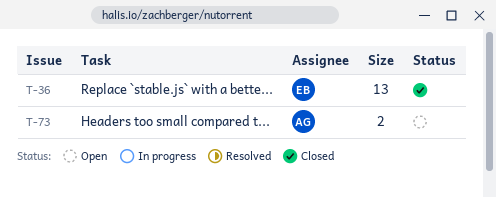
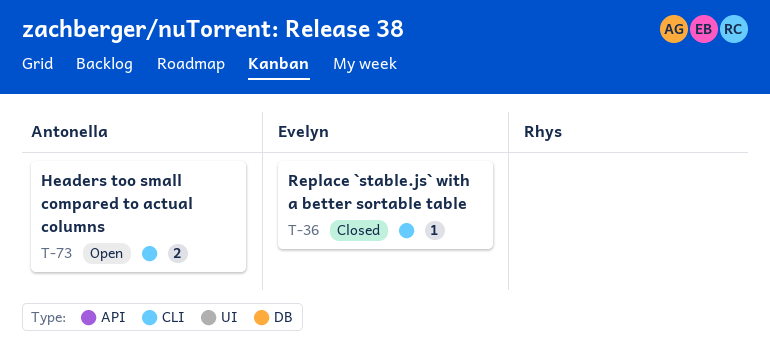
T-36, estimate: 13 -> 1

